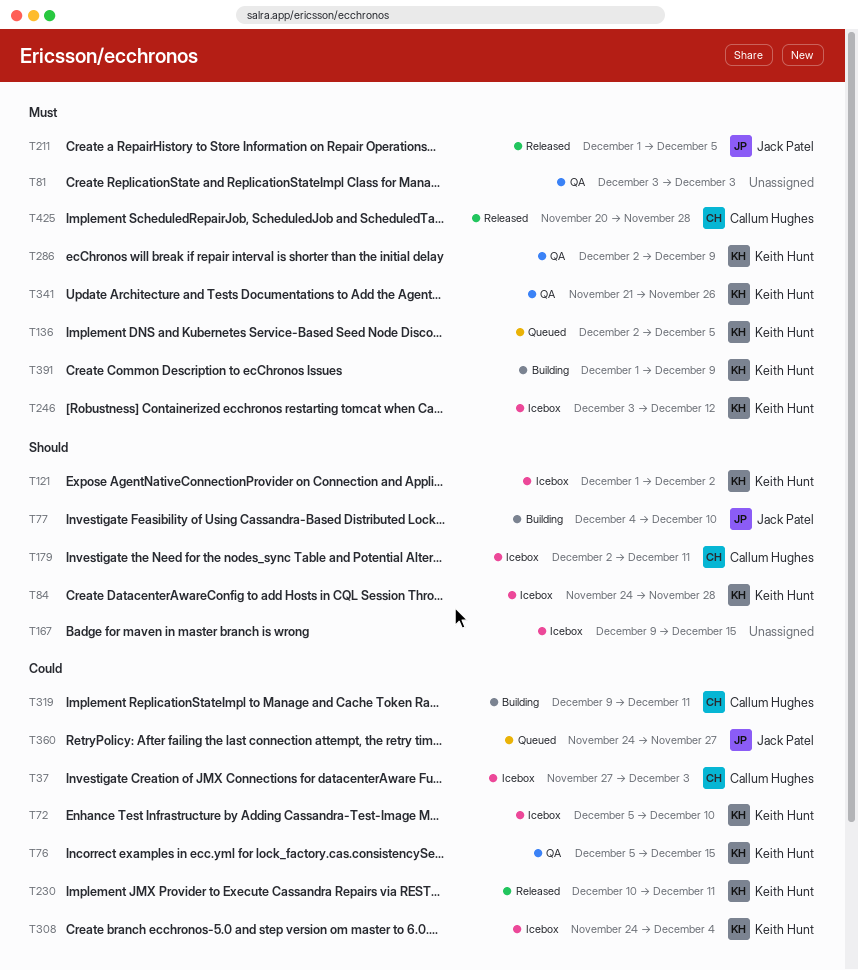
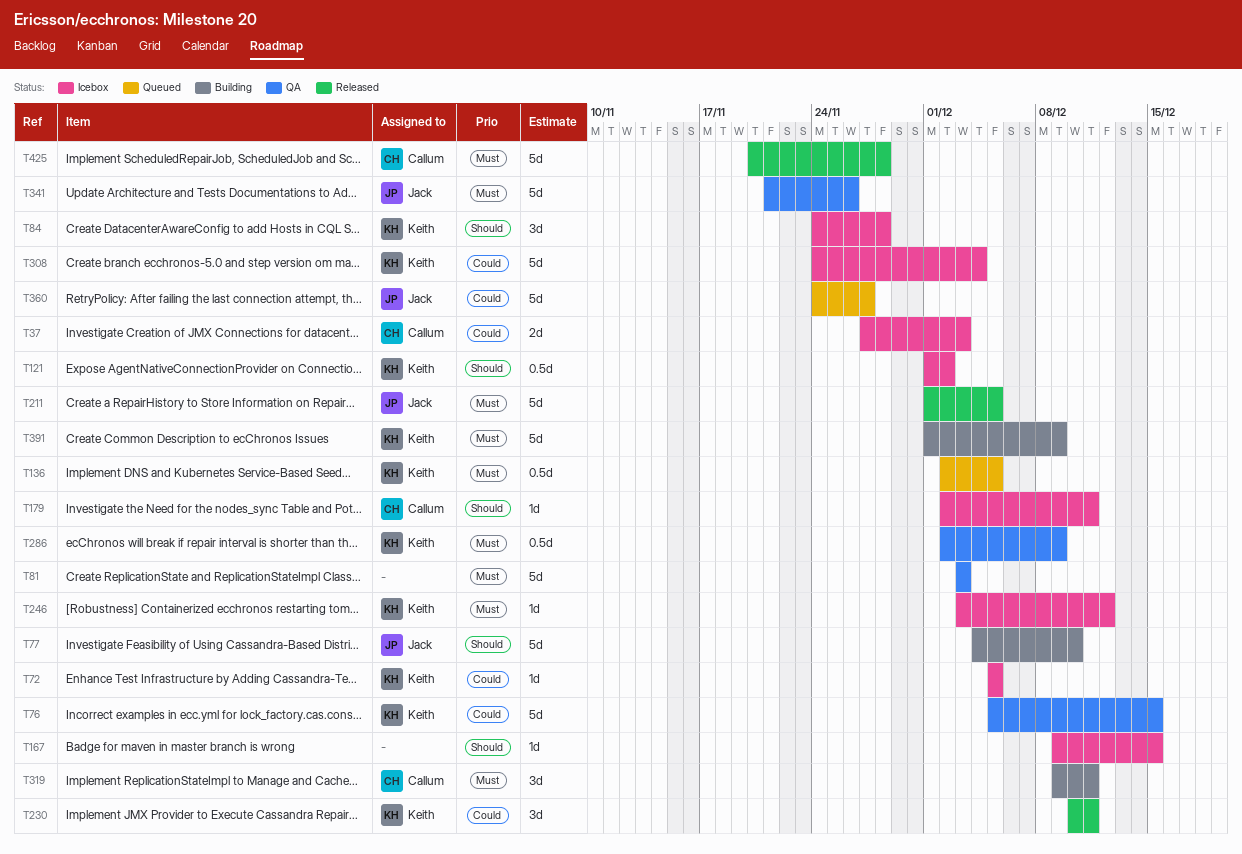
T72, due: Dec 10 -> Dec 5
T319, priority: Could -> Must
T341, owner: Keith Hunt -> Jack Patel

